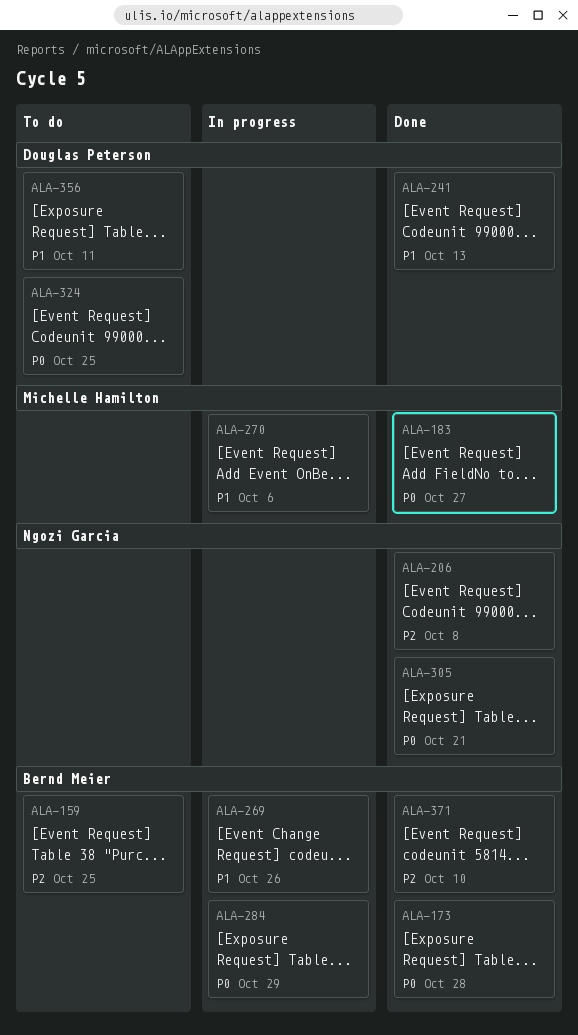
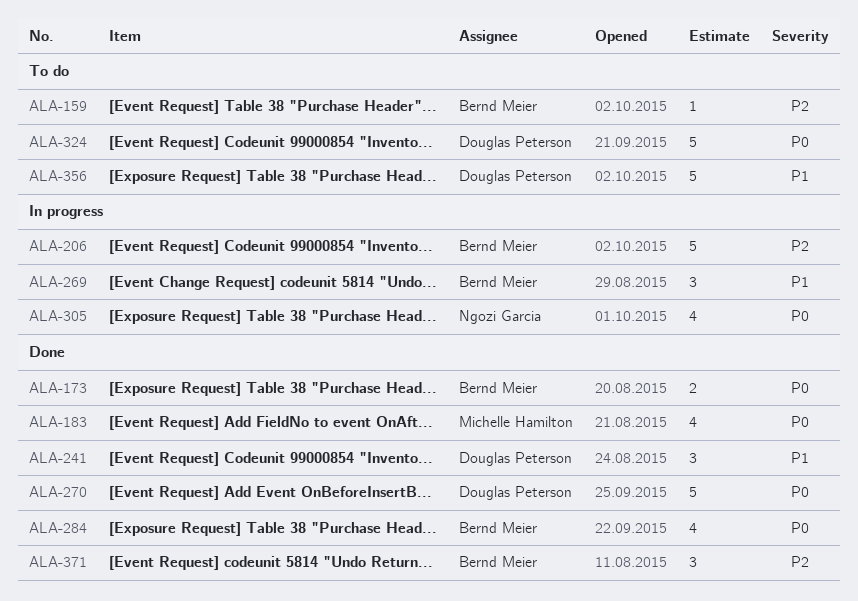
ALA-206, status: Done -> In progress
ALA-206, owner: Ngozi Garcia -> Bernd Meier
ALA-270, status: In progress -> Done
ALA-270, owner: Michelle Hamilton -> Douglas Peterson
ALA-270, priority: P1 -> P0
ALA-284, status: In progress -> Done
ALA-305, status: Done -> In progress

